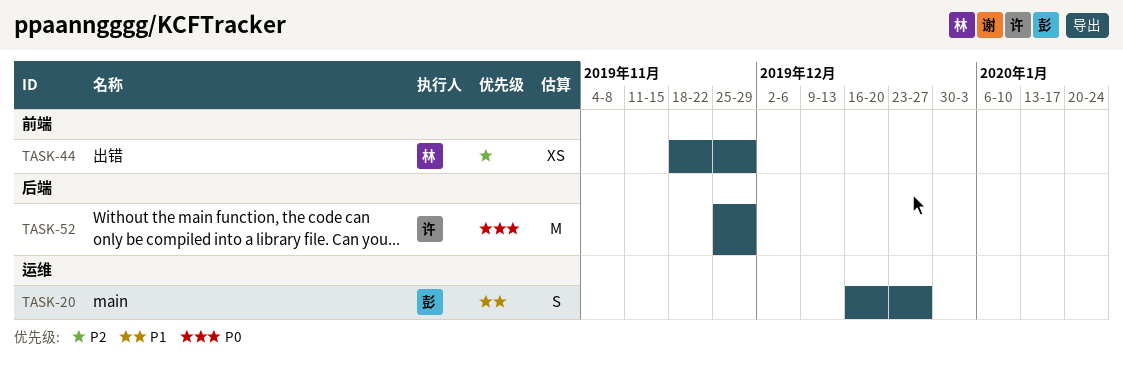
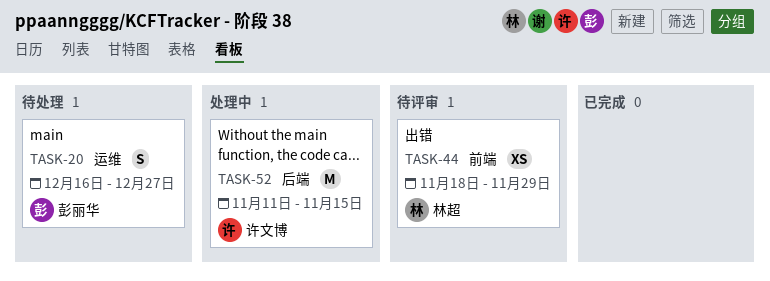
TASK-52, start: Nov 25 -> Nov 11
TASK-52, due: Nov 29 -> Nov 15

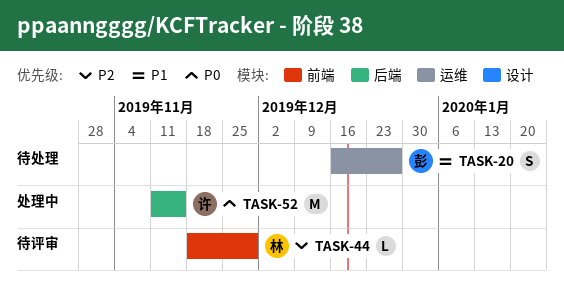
TASK-44, estimate: XS -> L

